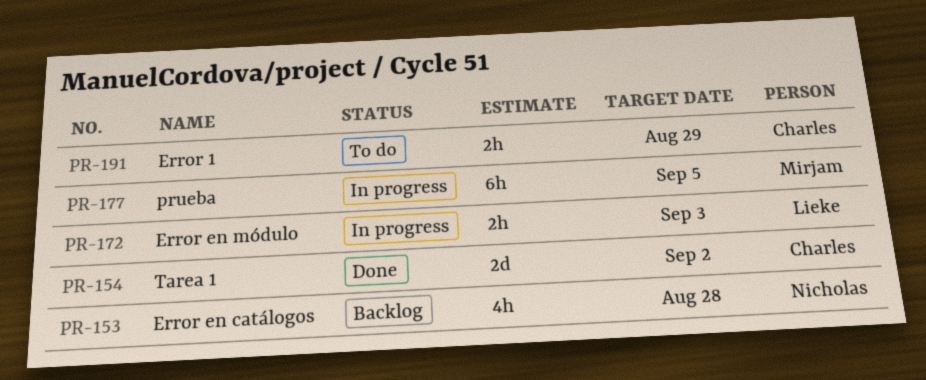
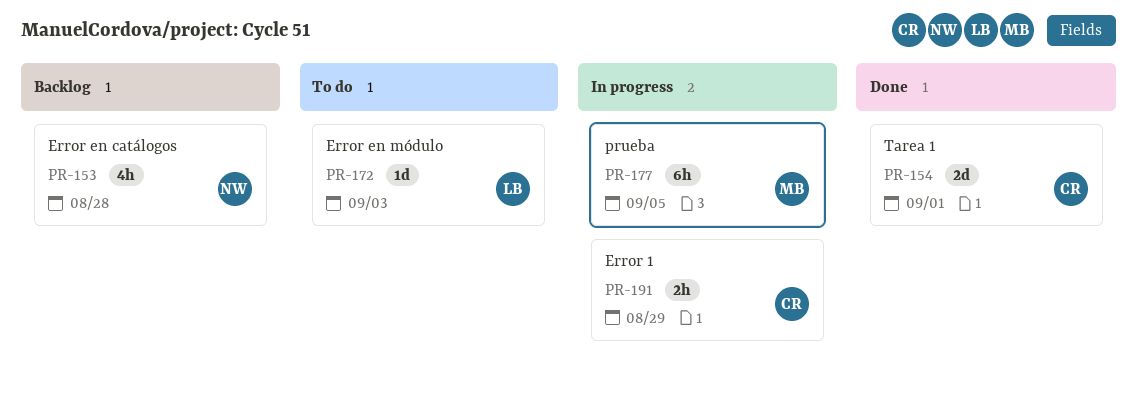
PR-154, due: Sep 2 -> Sep 1
PR-172, status: In progress -> To do
PR-172, estimate: 2h -> 1d
PR-191, status: To do -> In progress

